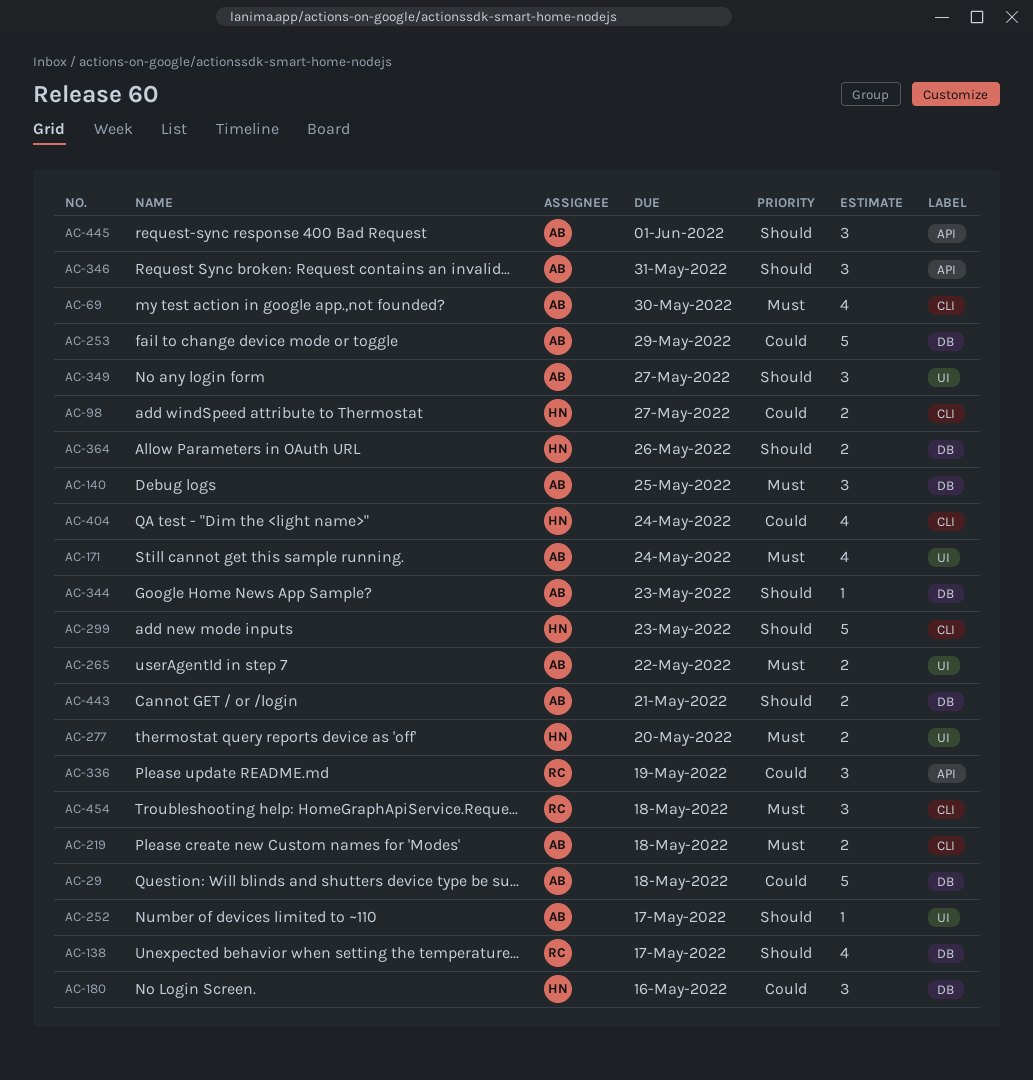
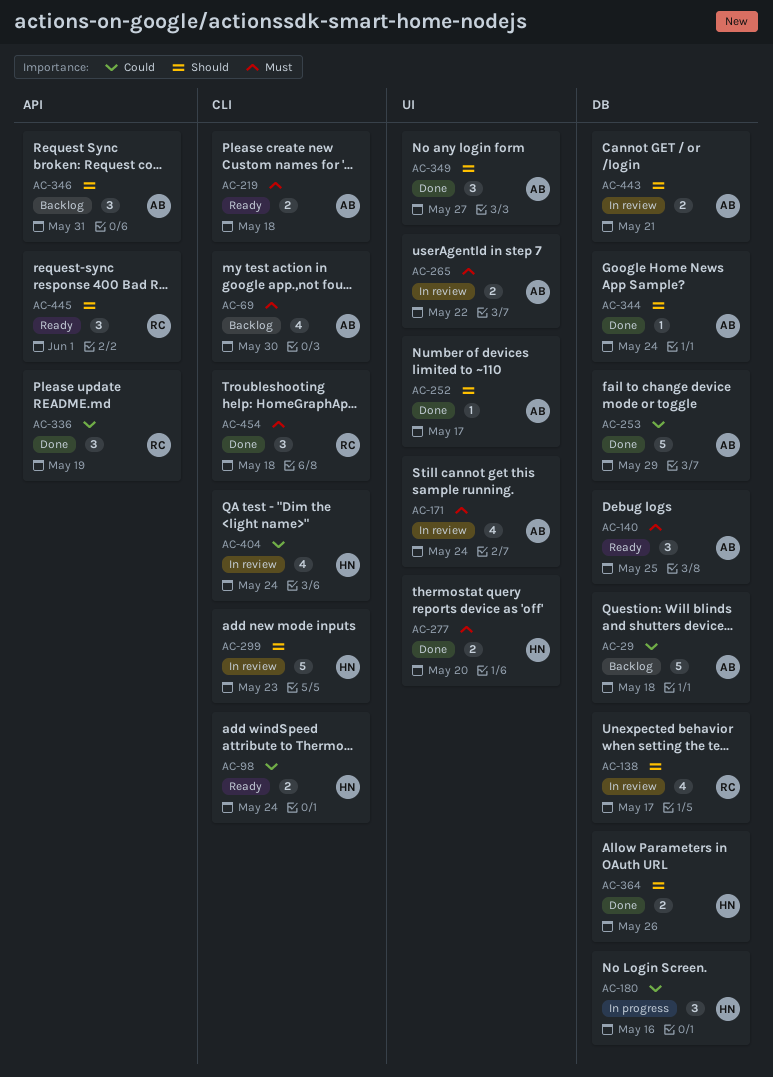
AC-98, due: May 27 -> May 24
AC-344, due: May 23 -> May 24
AC-445, owner: AB -> RC

